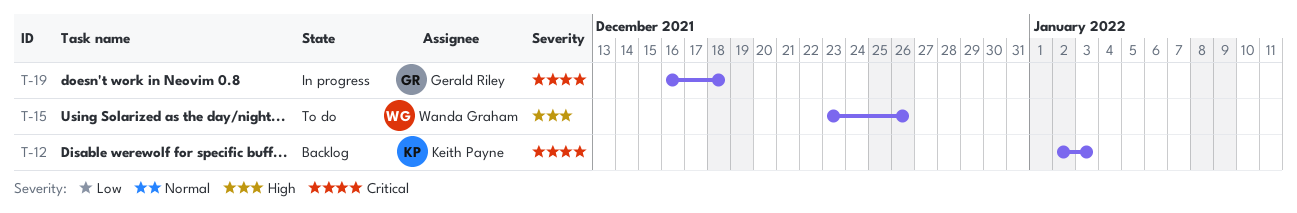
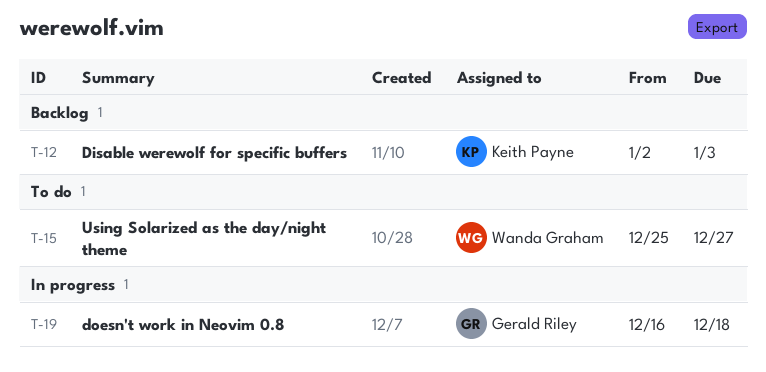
T-15, start: Dec 23 -> Dec 25
T-15, due: Dec 26 -> Dec 27

